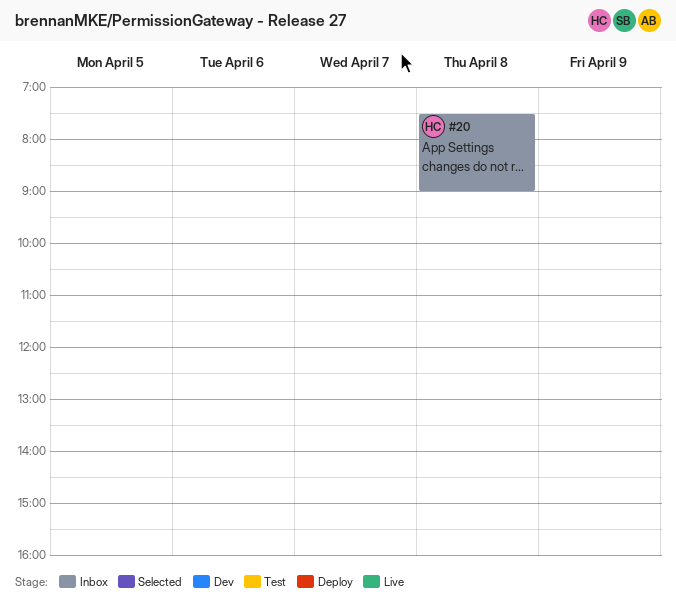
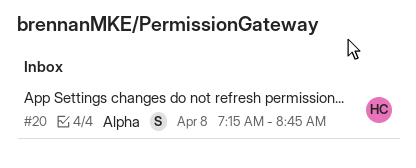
#20, begins: 07:30 -> 07:15
#20, ends: 09:00 -> 08:45

